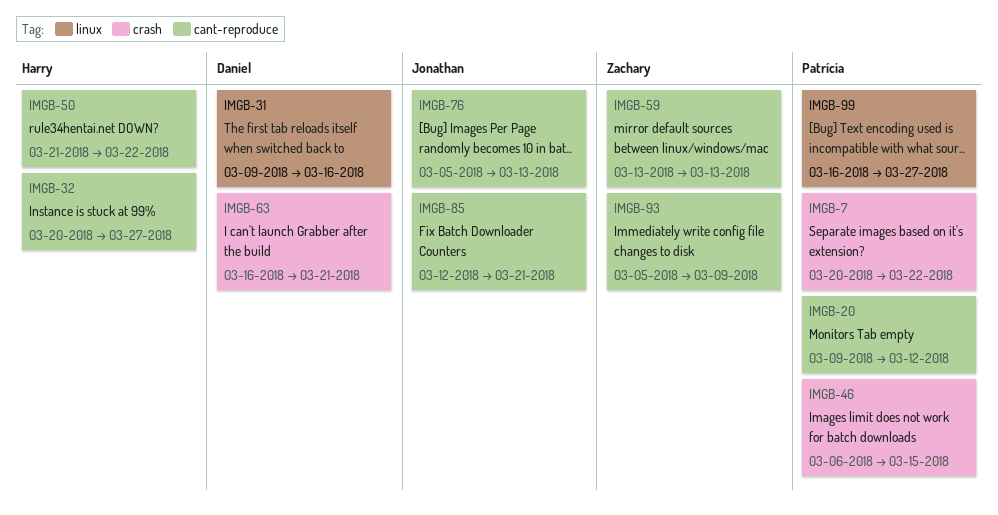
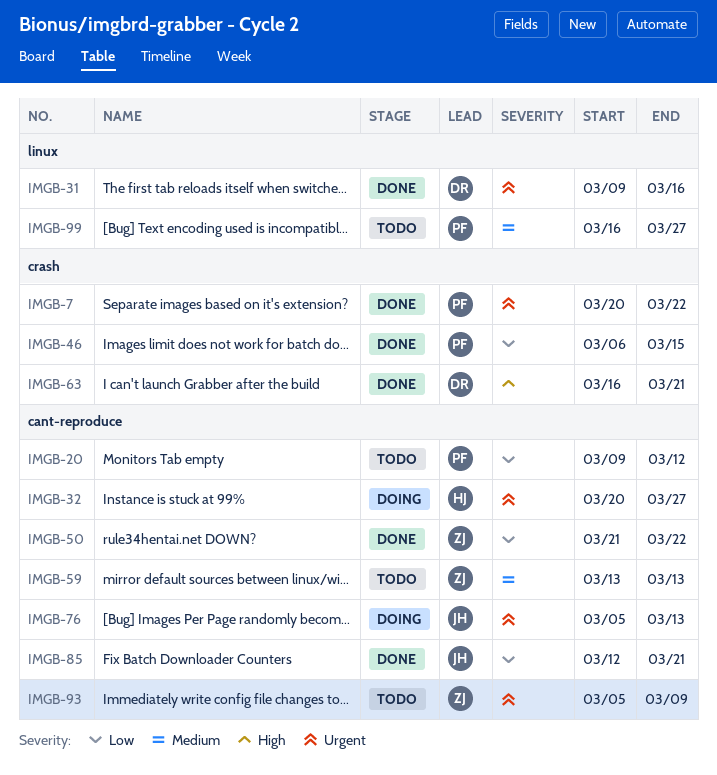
IMGB-50, owner: Harry -> Zachary

